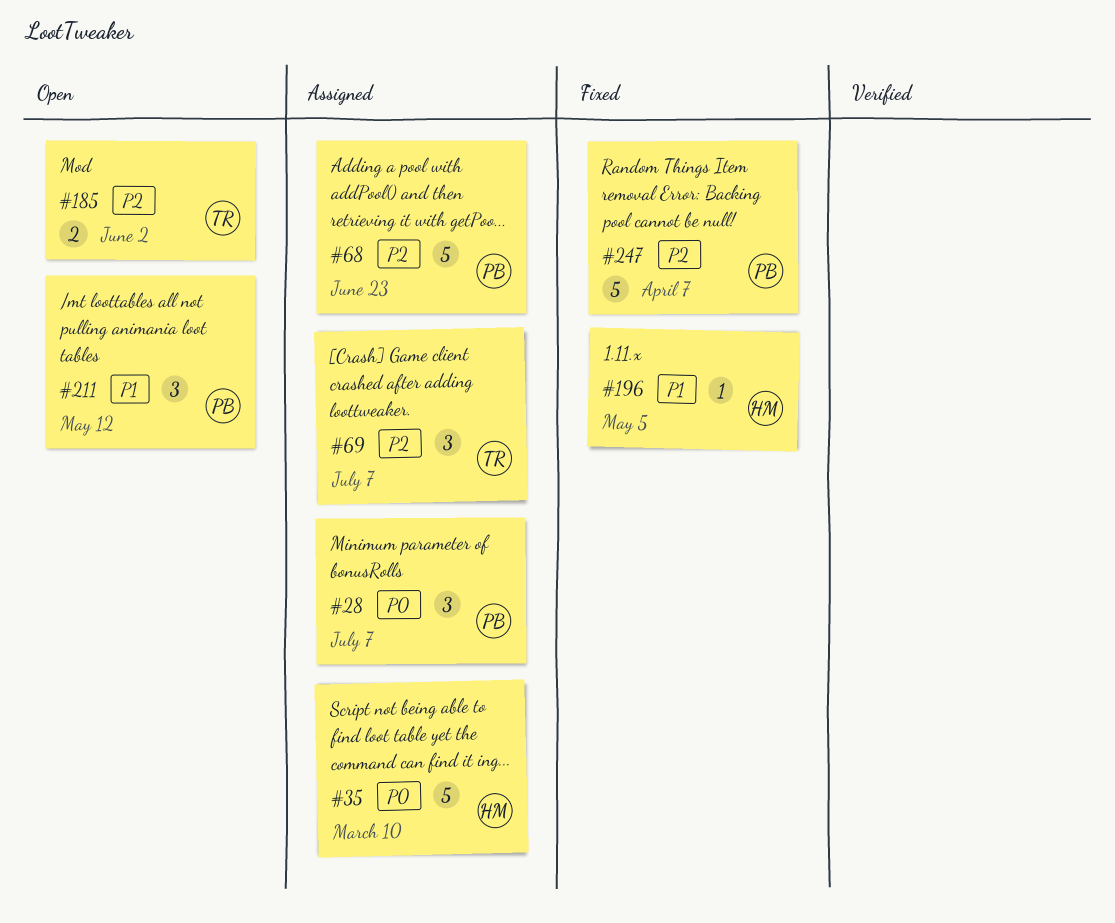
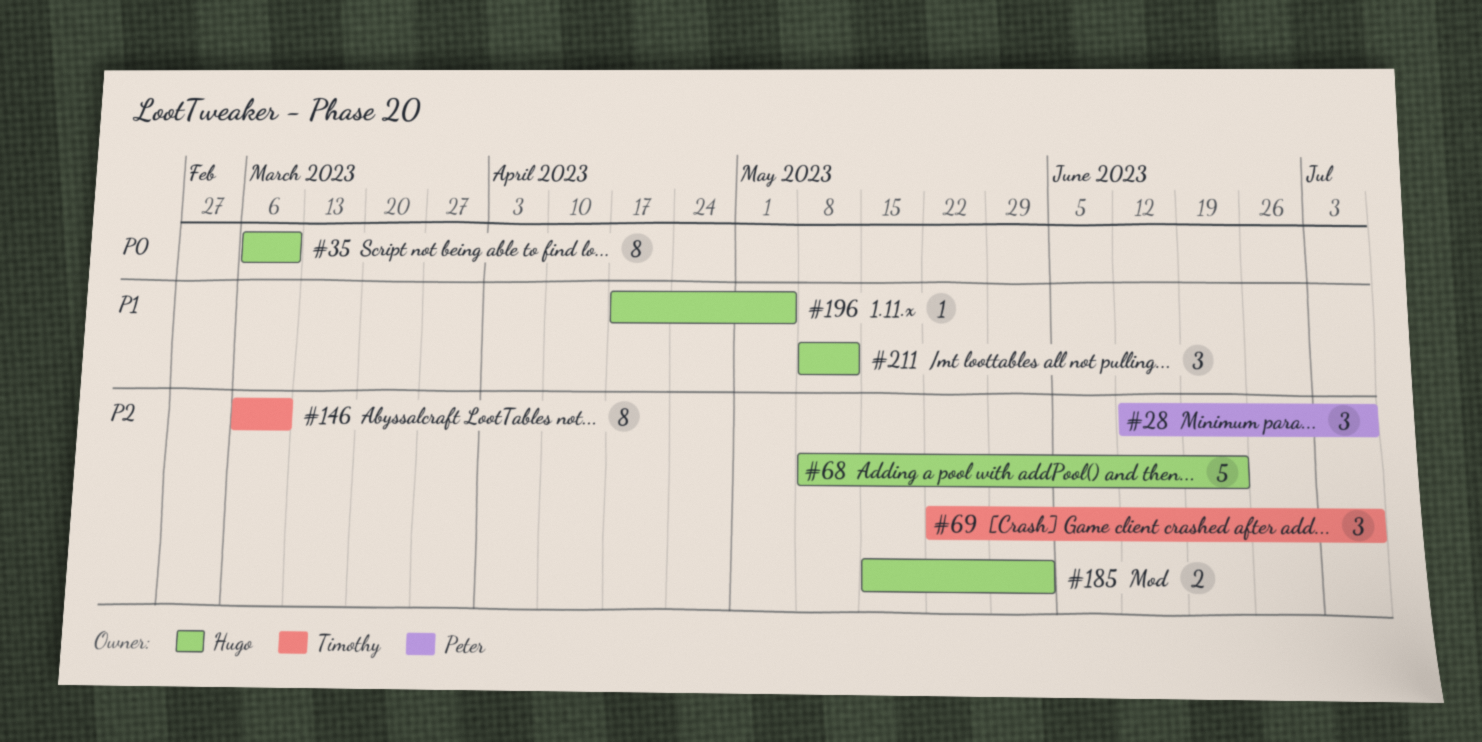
#28, priority: P0 -> P2
#35, estimate: 5 -> 8
#68, owner: Peter -> Hugo
#146: none -> present
#185, owner: Timothy -> Hugo
#211, owner: Peter -> Hugo
#247: present -> none

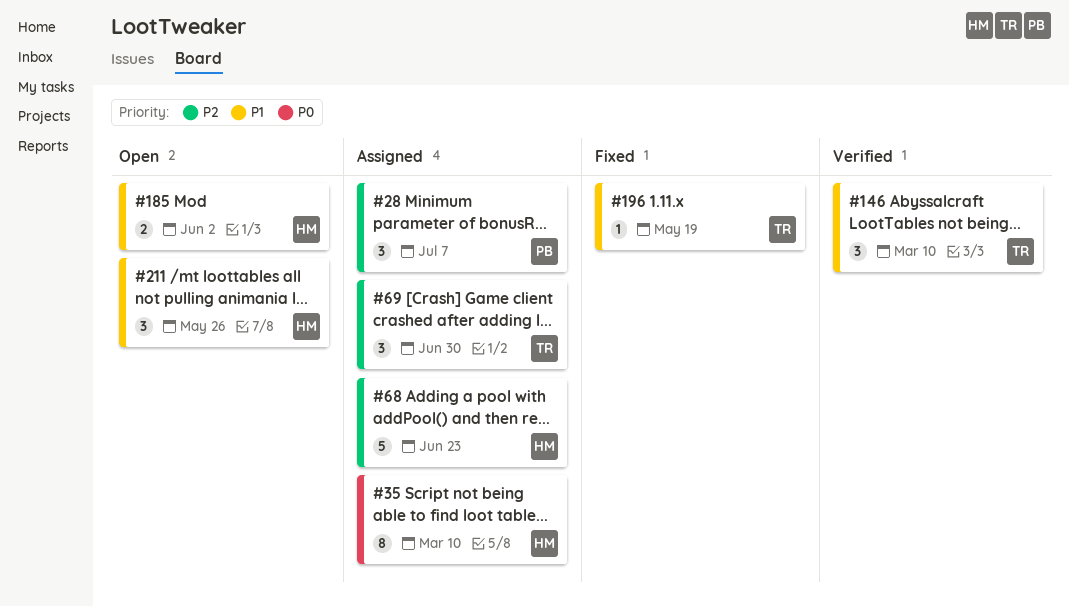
#69, due: Jul 7 -> Jun 30
#146, priority: P2 -> P1
#146, estimate: 8 -> 3
#185, priority: P2 -> P1
#196, owner: Hugo -> Timothy
#196, due: May 5 -> May 19
#211, due: May 12 -> May 26

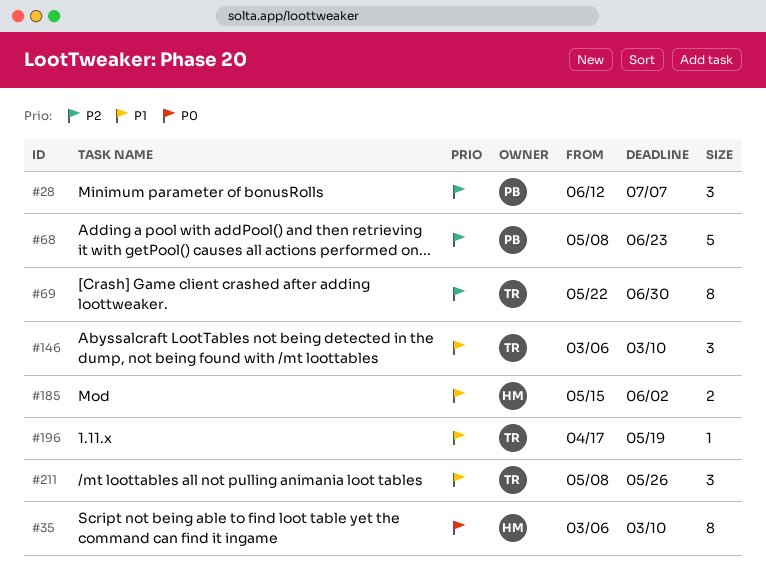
#68, owner: HM -> PB
#69, estimate: 3 -> 8
#211, owner: HM -> TR

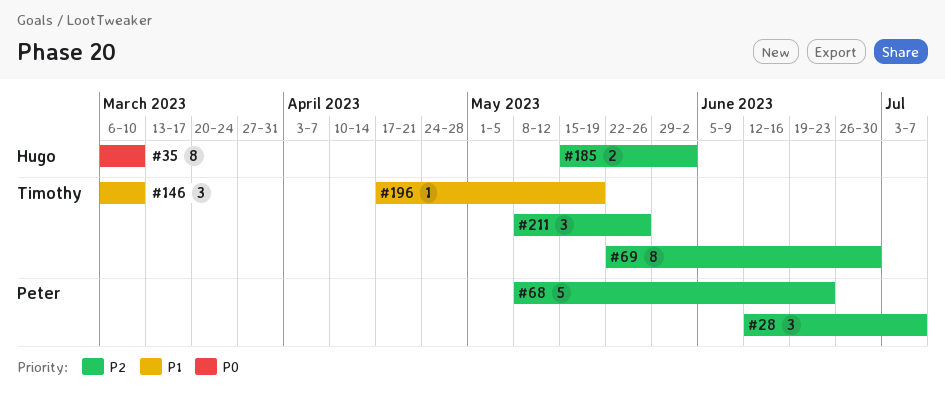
#185, priority: P1 -> P2
#211, priority: P1 -> P2

